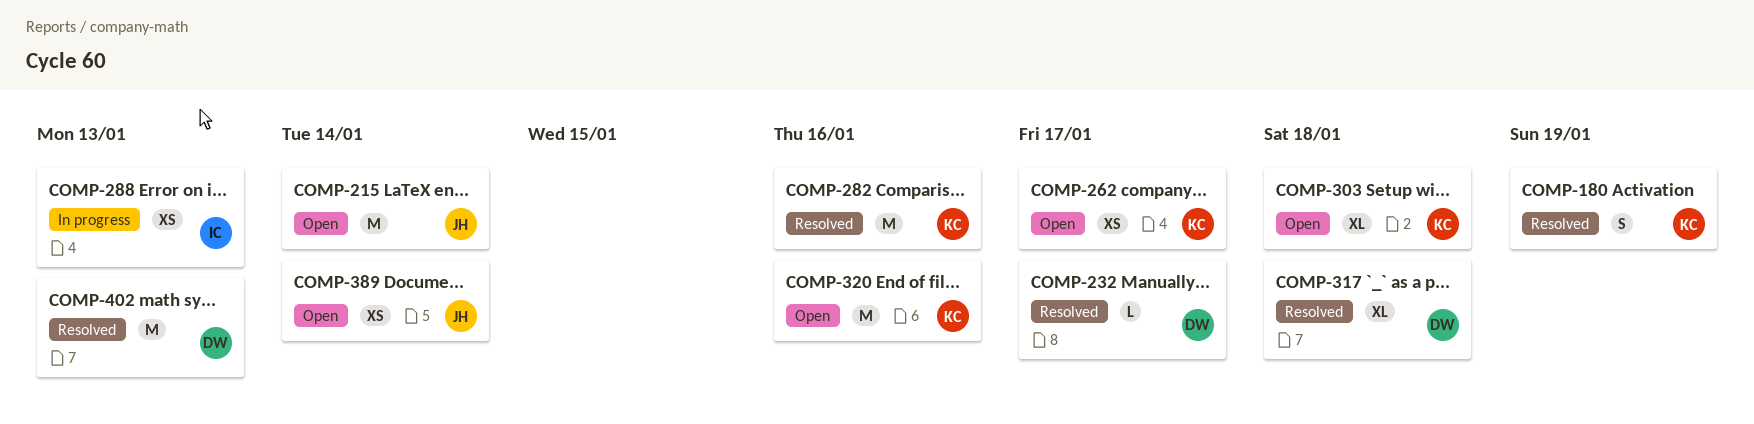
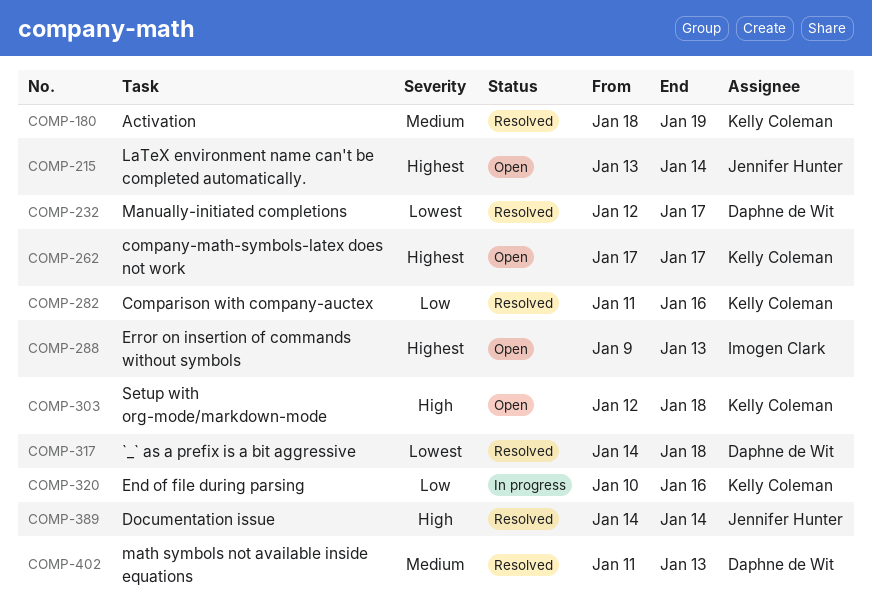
COMP-288, status: In progress -> Open
COMP-320, status: Open -> In progress
COMP-389, status: Open -> Resolved

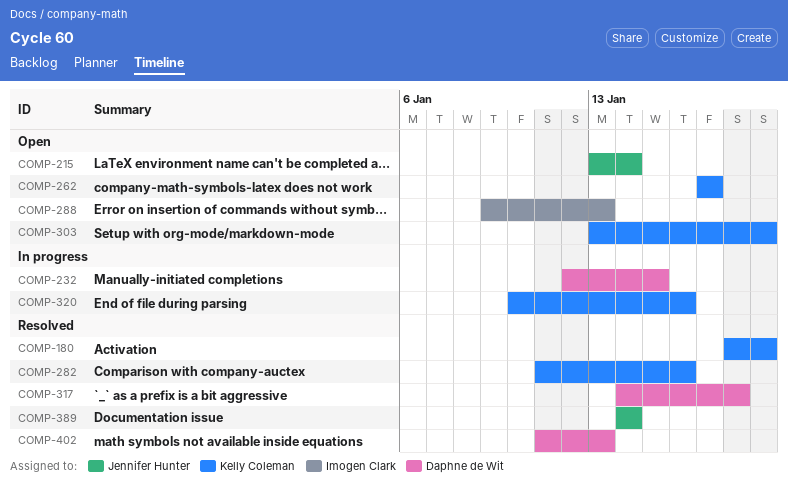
COMP-232, status: Resolved -> In progress
COMP-232, due: Jan 17 -> Jan 15
COMP-303, start: Jan 12 -> Jan 13
COMP-303, due: Jan 18 -> Jan 19

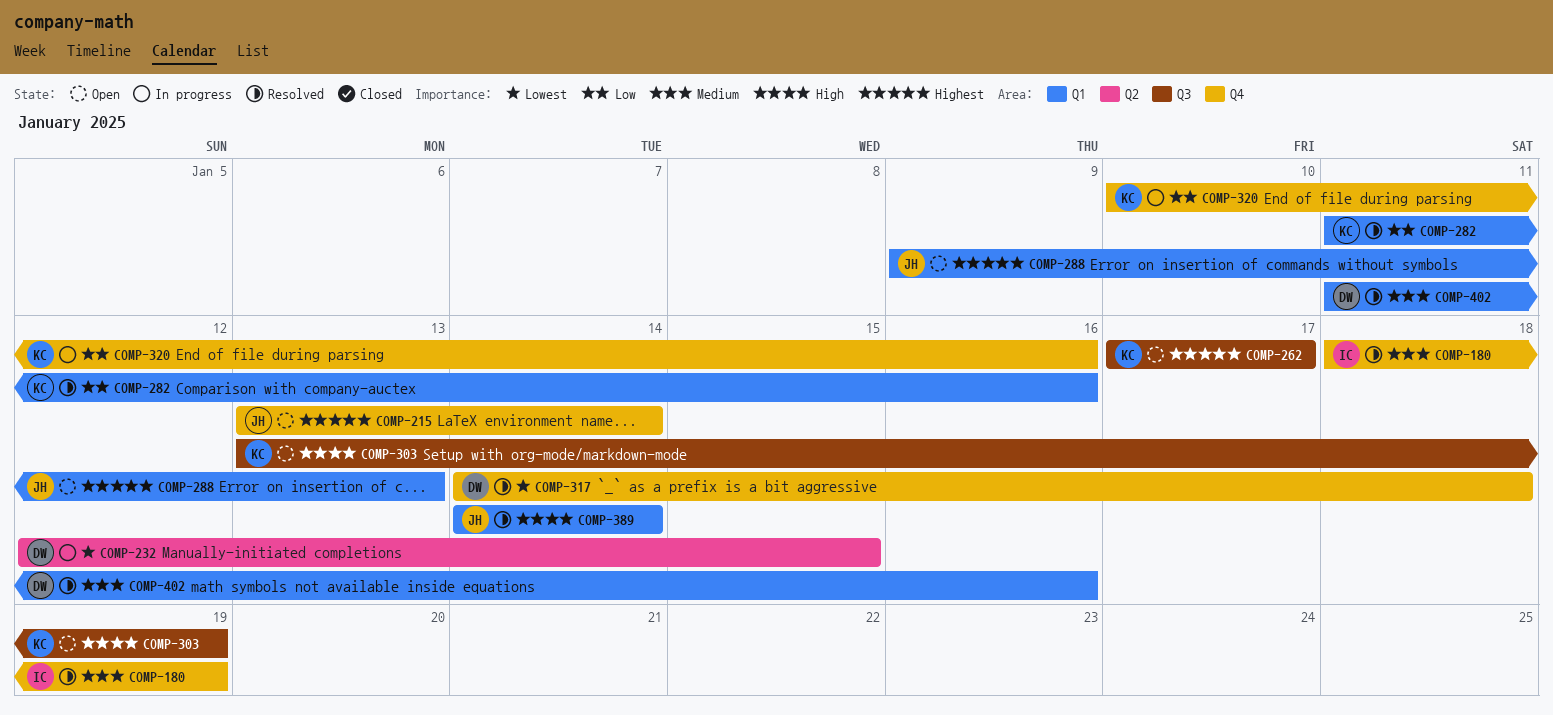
COMP-180, owner: Kelly Coleman -> Imogen Clark
COMP-288, owner: Imogen Clark -> Jennifer Hunter
COMP-402, due: Jan 13 -> Jan 16

